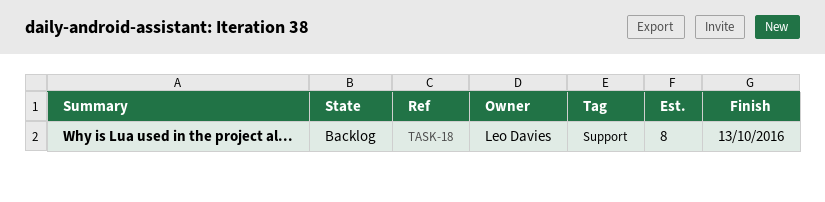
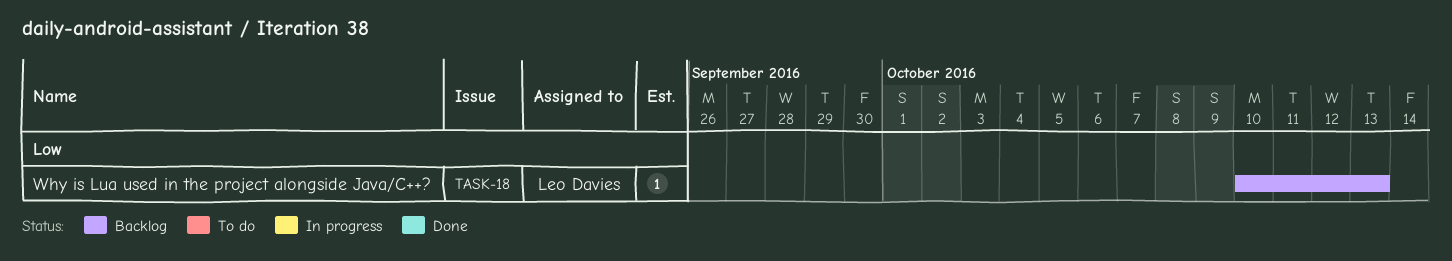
TASK-18, estimate: 8 -> 1

